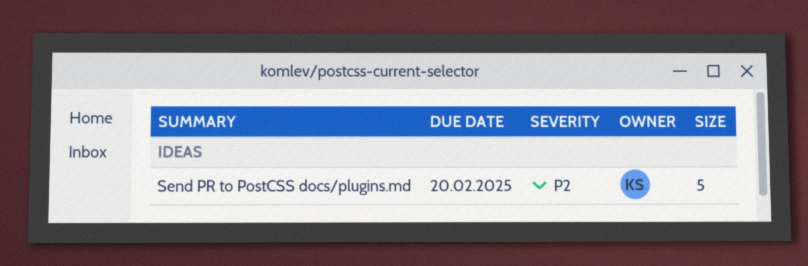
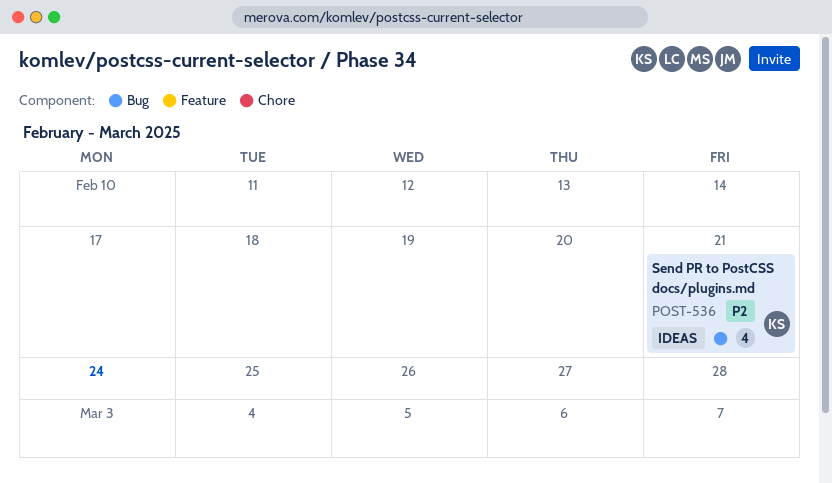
Send PR to PostCSS docs/plugins.md, estimate: 5 -> 4
Send PR to PostCSS docs/plugins.md, due: Feb 20 -> Feb 21

